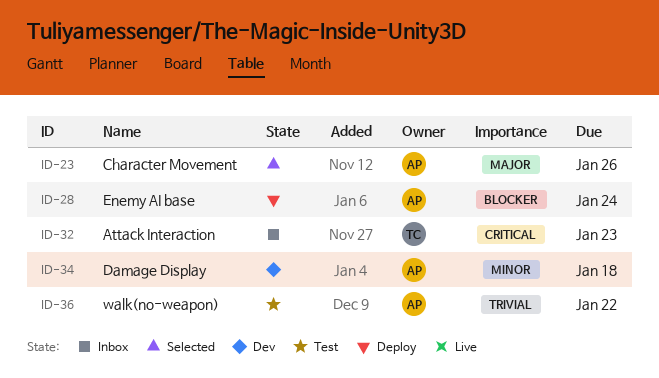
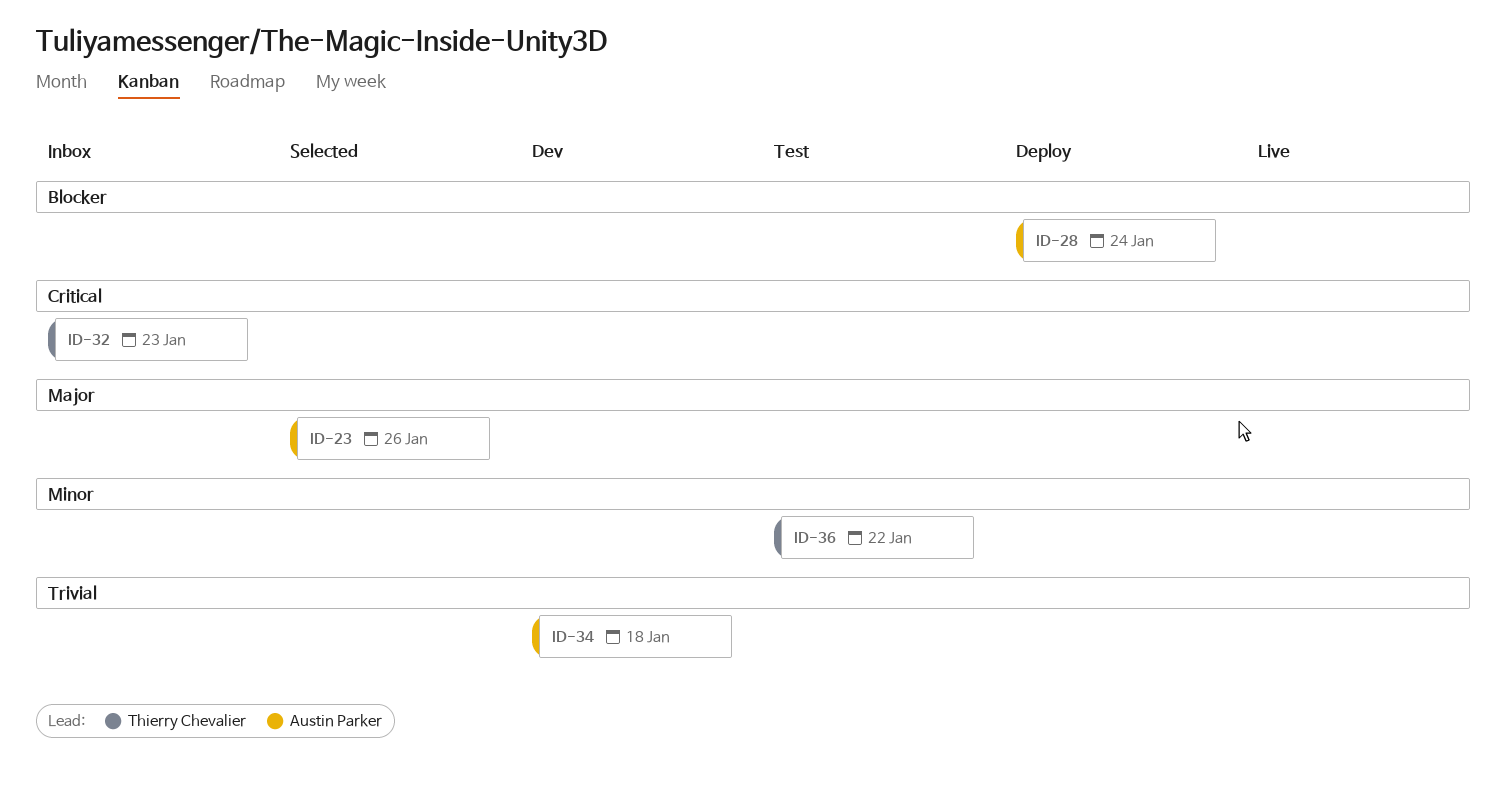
ID-34, priority: Minor -> Trivial
ID-36, owner: Austin Parker -> Thierry Chevalier
ID-36, priority: Trivial -> Minor

